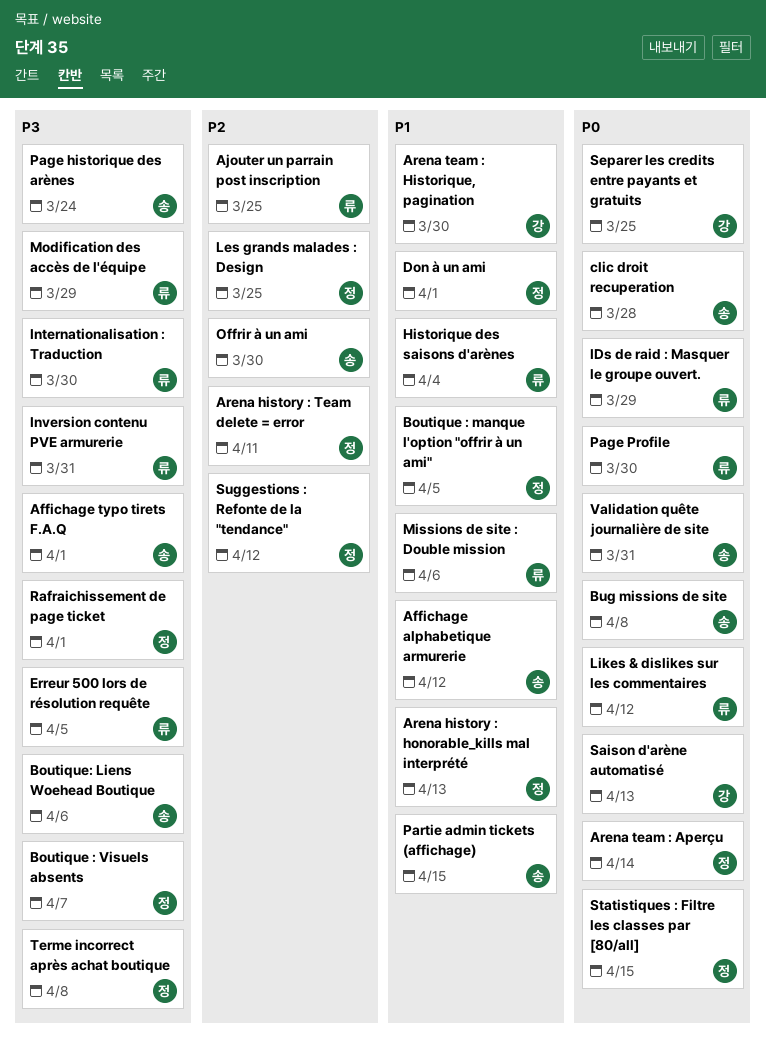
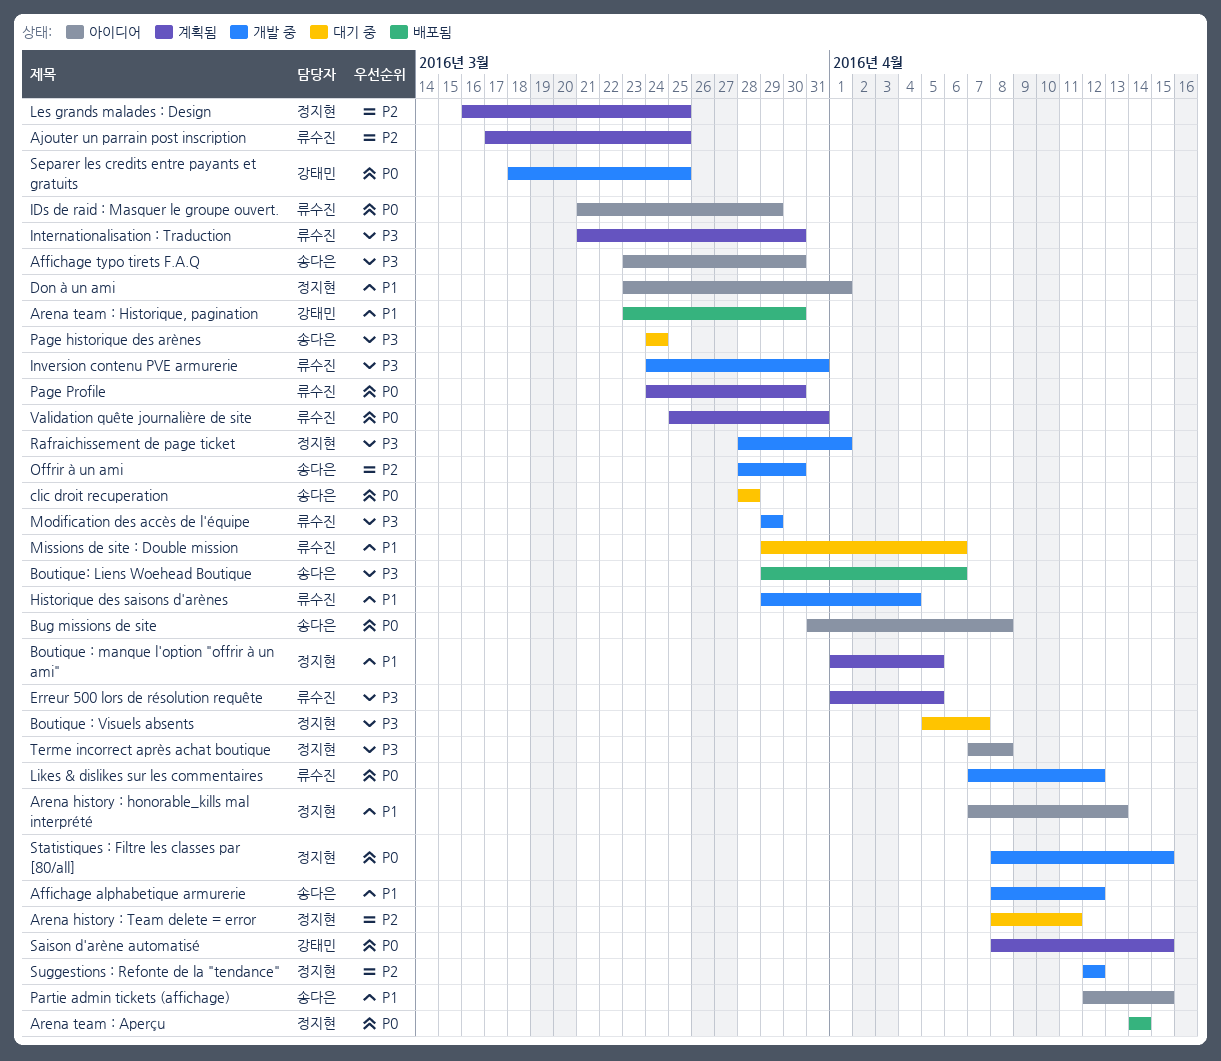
Affichage typo tirets F.A.Q, due: Apr 1 -> Mar 30
Saison d'arène automatisé, due: Apr 13 -> Apr 15
Validation quête journalière de site, owner: 송다은 -> 류수진

